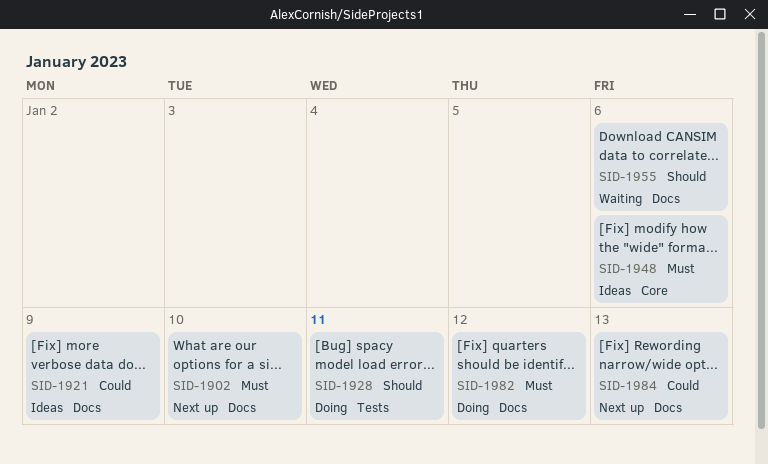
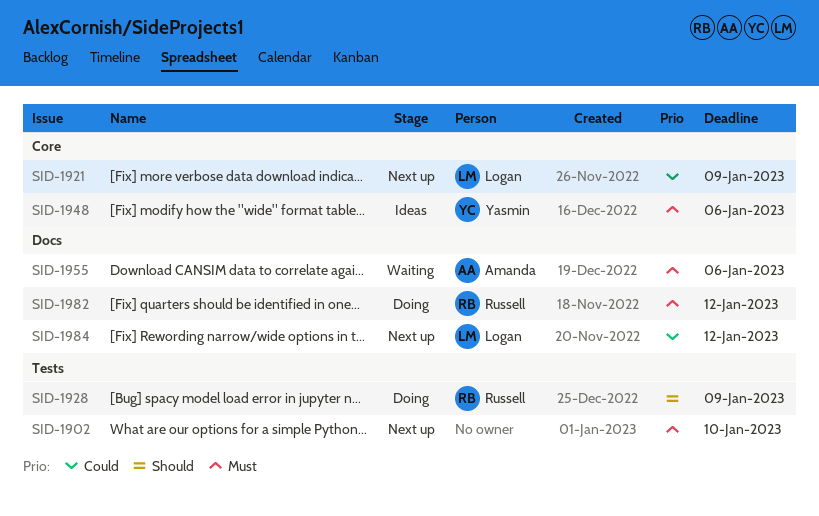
SID-1902, label: Docs -> Tests
SID-1921, status: Ideas -> Next up
SID-1921, label: Docs -> Core
SID-1928, due: Jan 11 -> Jan 9
SID-1955, priority: Should -> Must
SID-1984, due: Jan 13 -> Jan 12

